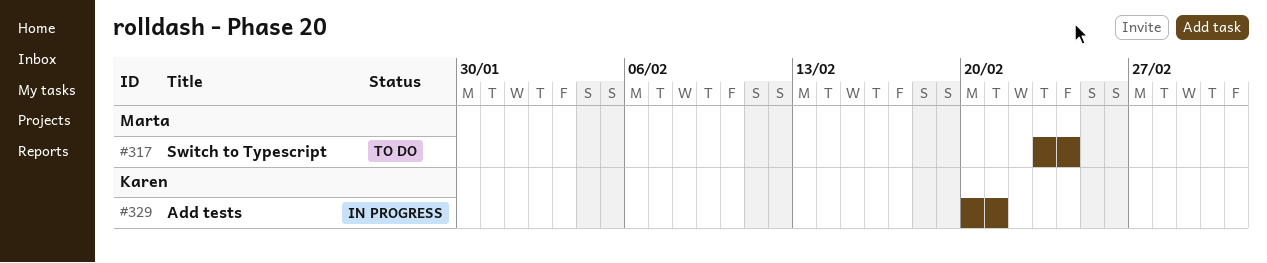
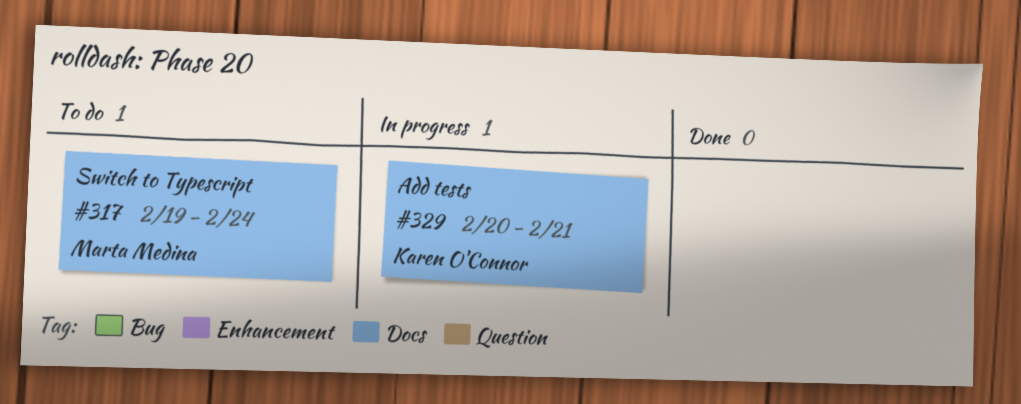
#317, start: Feb 23 -> Feb 19

